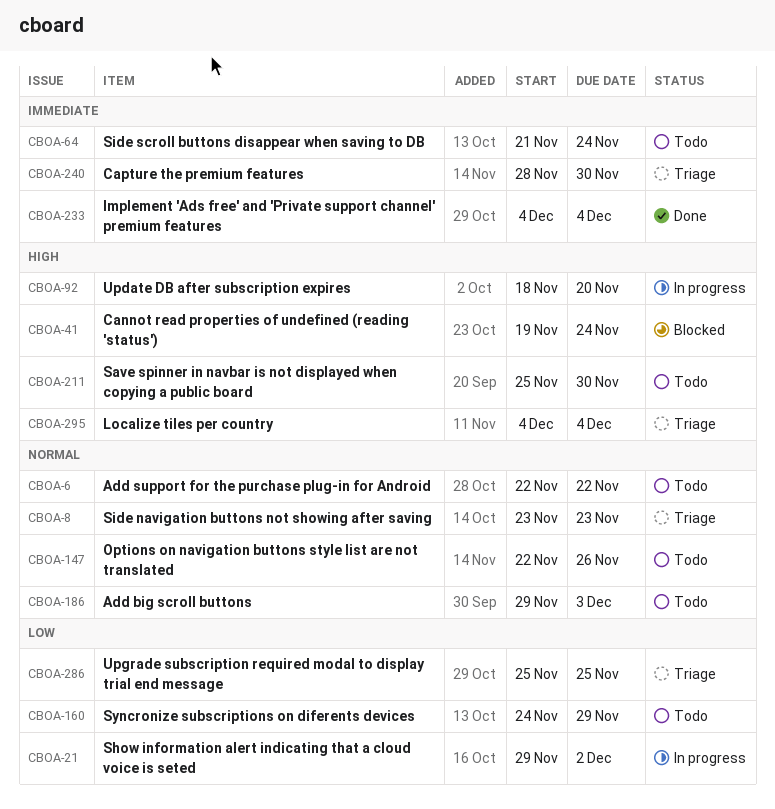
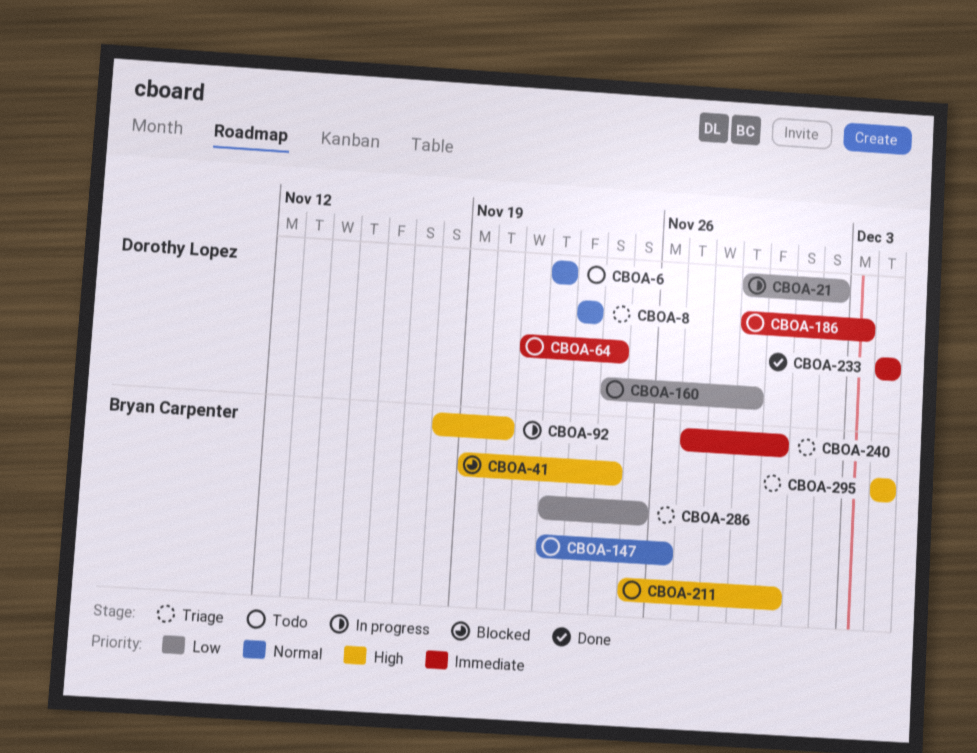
CBOA-186, priority: Normal -> Immediate
CBOA-240, start: Nov 28 -> Nov 27
CBOA-286, start: Nov 25 -> Nov 22

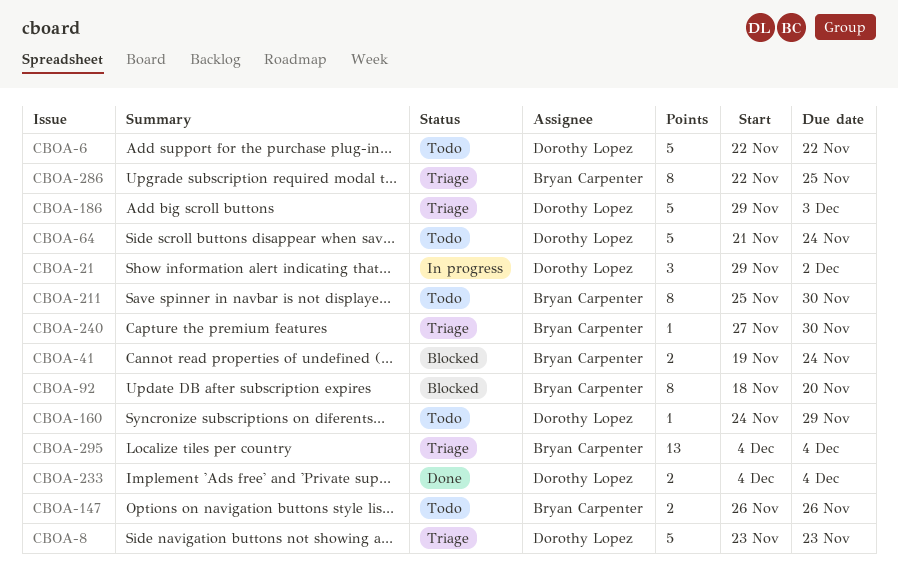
CBOA-92, status: In progress -> Blocked
CBOA-147, start: Nov 22 -> Nov 26
CBOA-186, status: Todo -> Triage

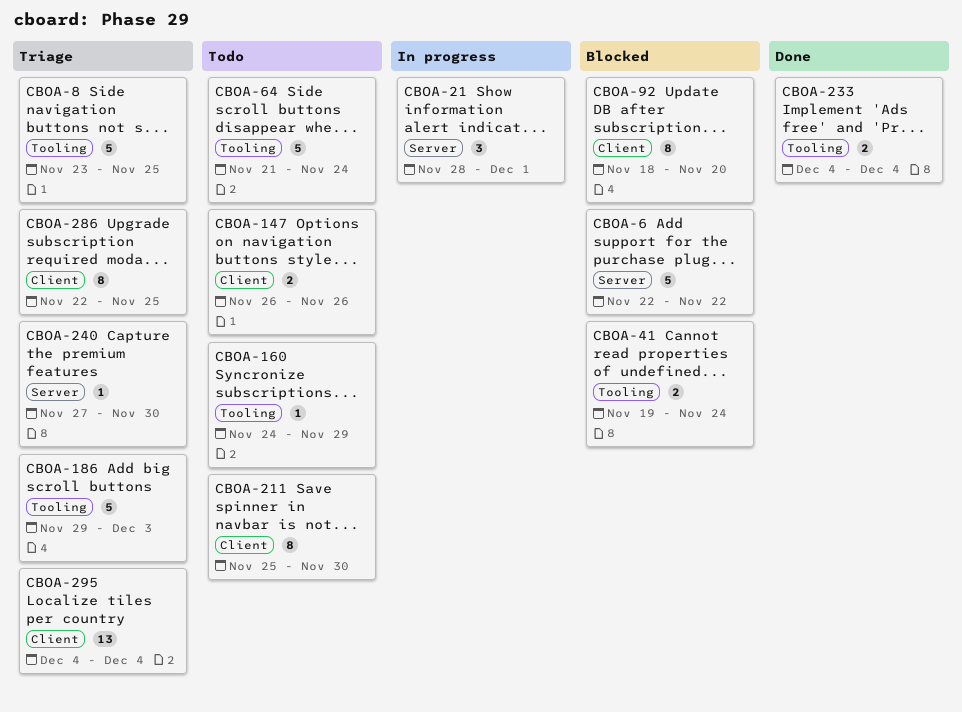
CBOA-6, status: Todo -> Blocked
CBOA-8, due: Nov 23 -> Nov 25
CBOA-21, start: Nov 29 -> Nov 28
CBOA-21, due: Dec 2 -> Dec 1

